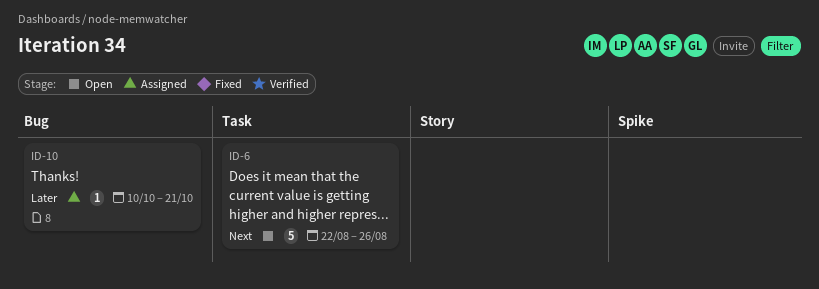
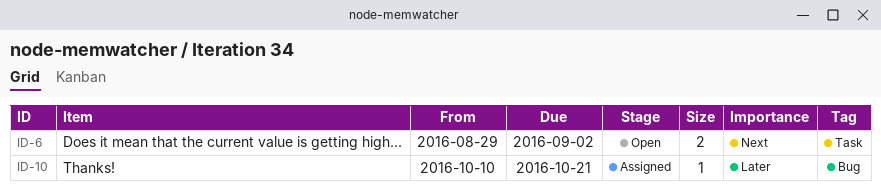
ID-6, estimate: 5 -> 2
ID-6, start: Aug 22 -> Aug 29
ID-6, due: Aug 26 -> Sep 2

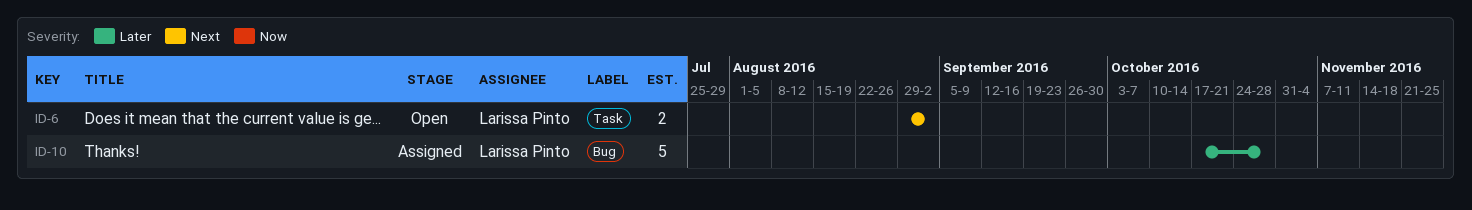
ID-10, estimate: 1 -> 5
ID-10, start: Oct 10 -> Oct 17
ID-10, due: Oct 21 -> Oct 28

